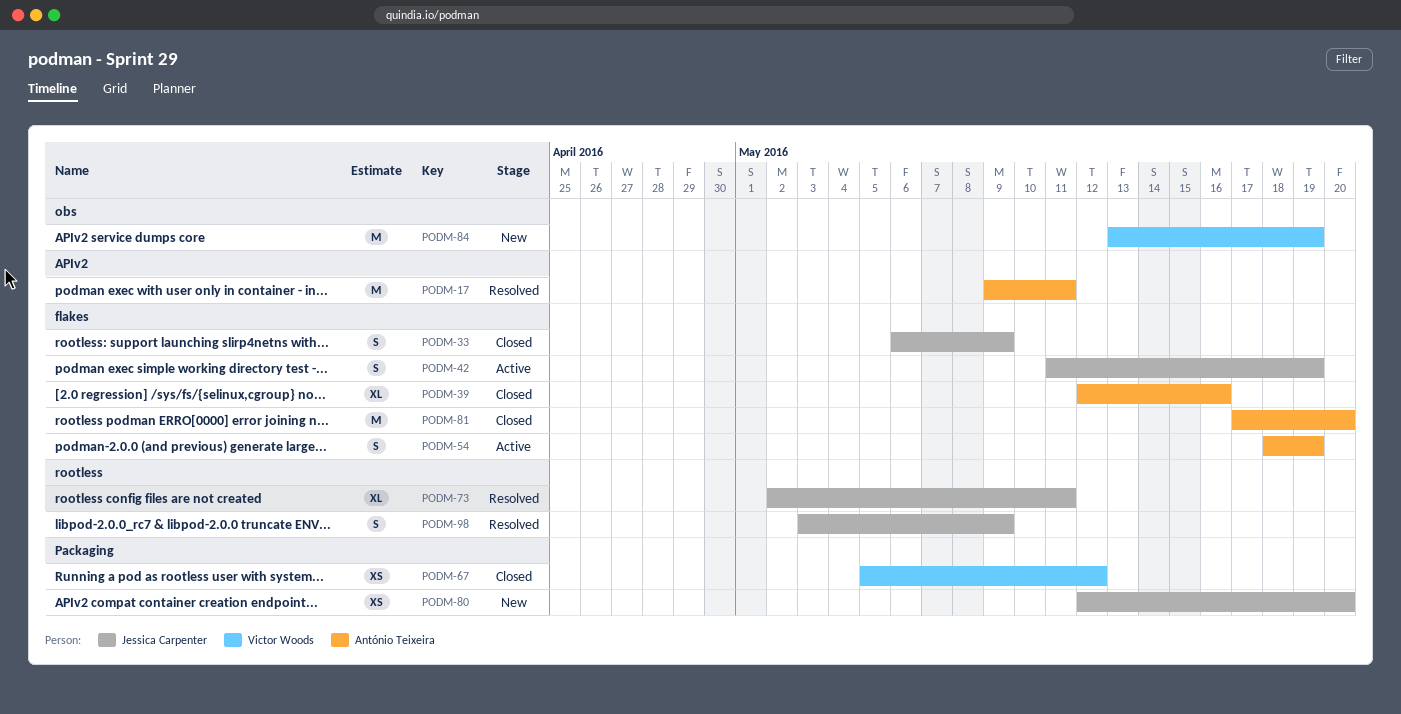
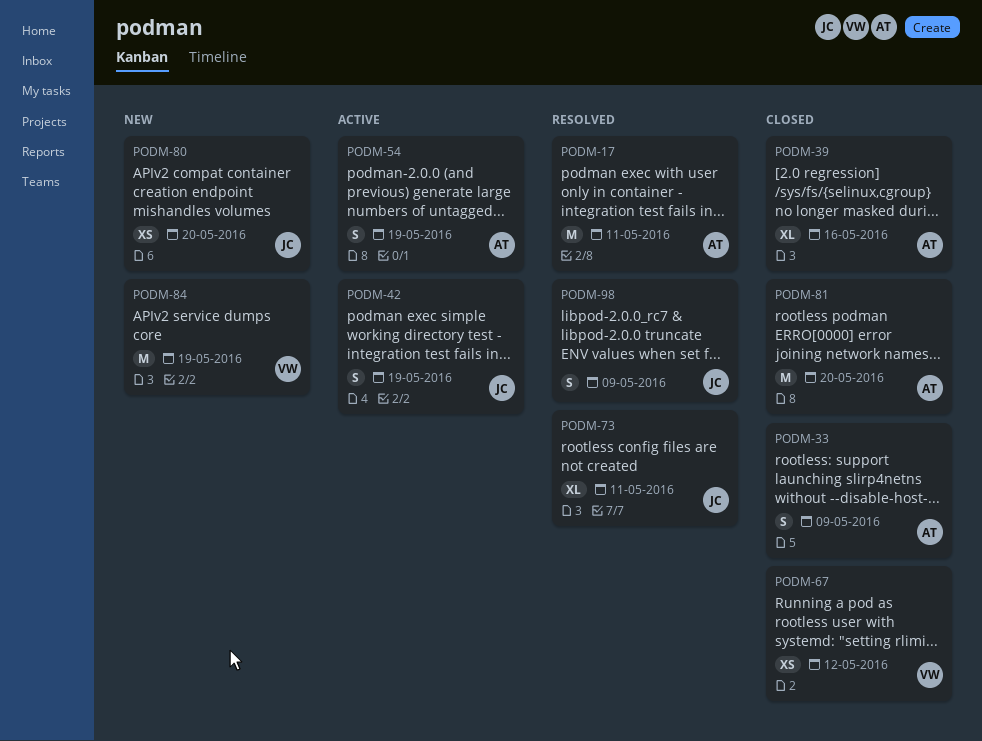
PODM-33, owner: Jessica Carpenter -> António Teixeira

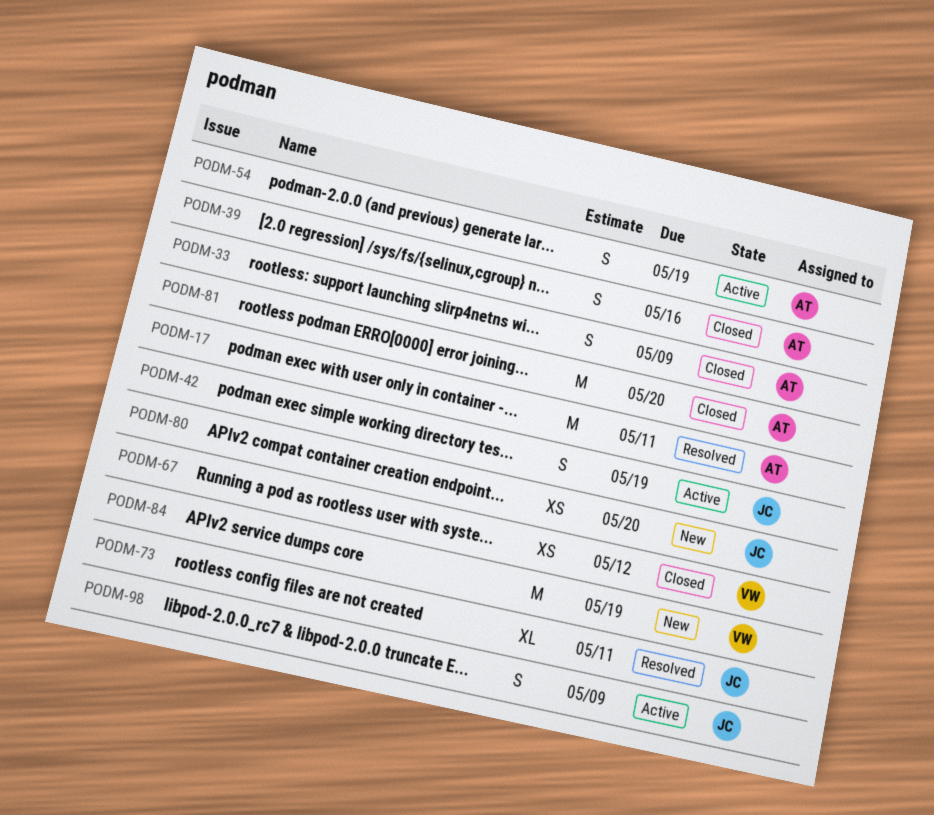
PODM-39, estimate: XL -> S
PODM-98, status: Resolved -> Active

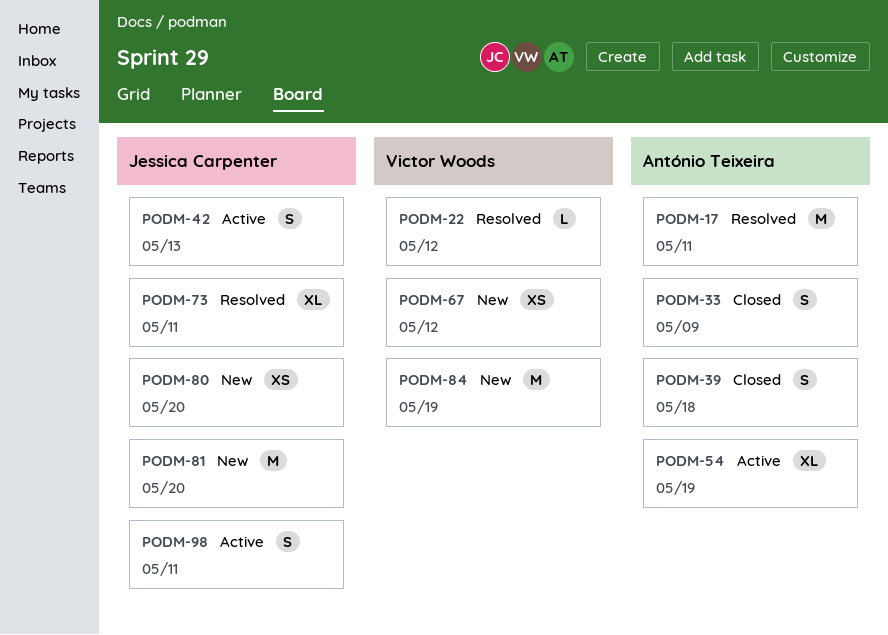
PODM-22: none -> present
PODM-39, due: May 16 -> May 18
PODM-42, due: May 19 -> May 13
PODM-54, estimate: S -> XL
PODM-67, status: Closed -> New
PODM-81, status: Closed -> New
PODM-81, owner: António Teixeira -> Jessica Carpenter
PODM-98, due: May 9 -> May 11

